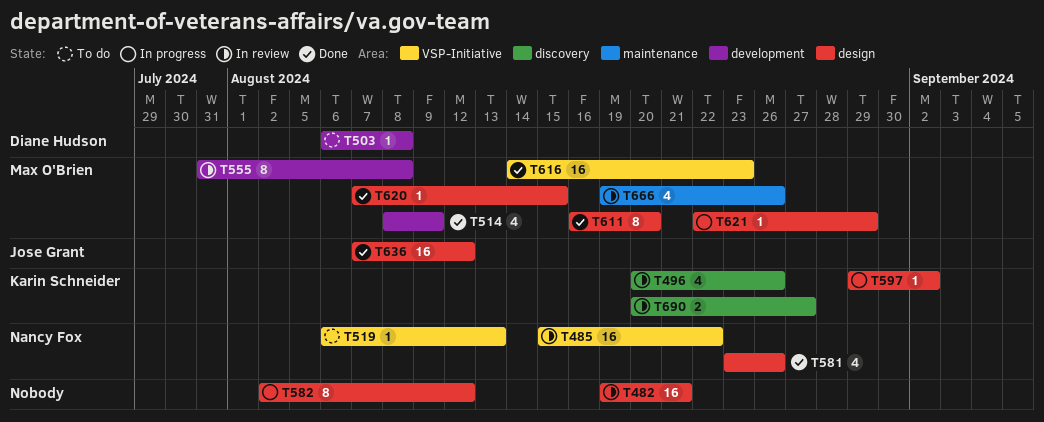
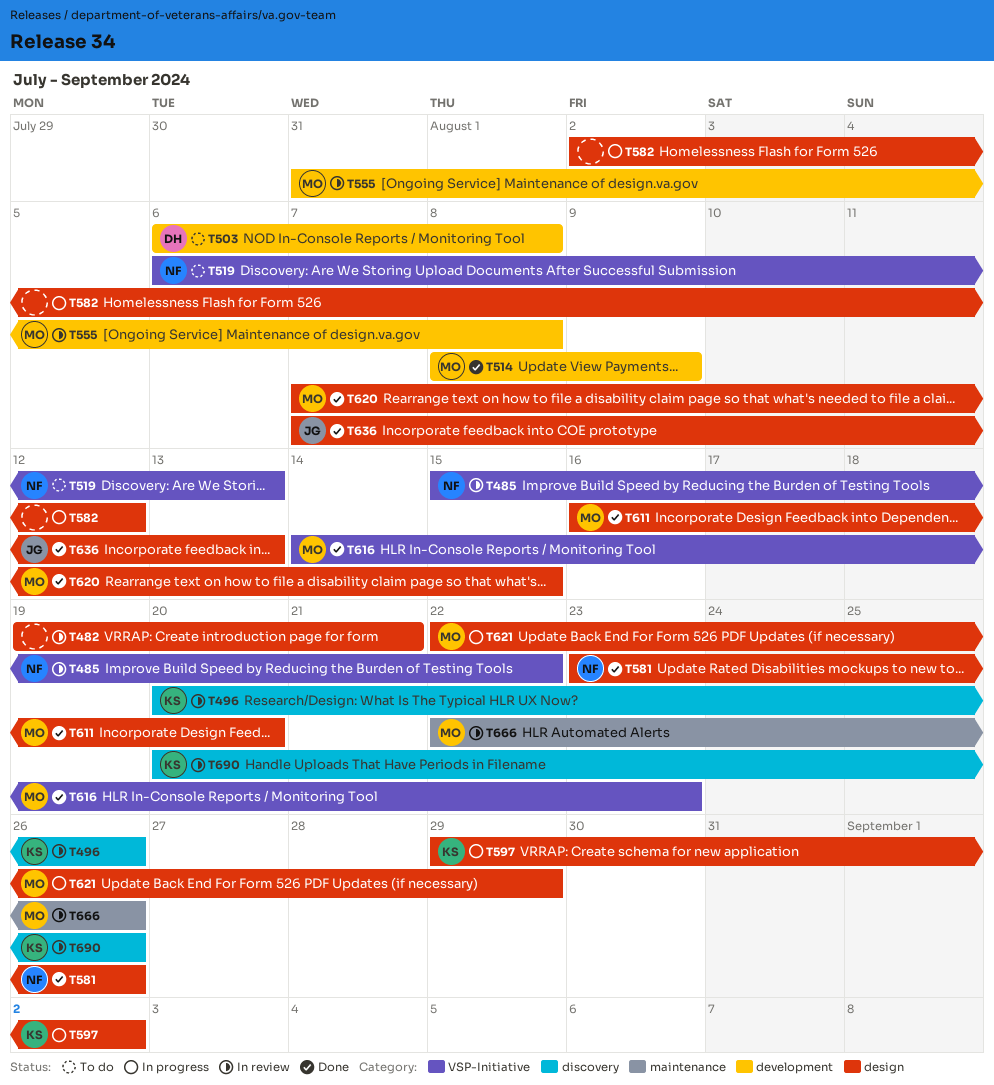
T636, due: Aug 12 -> Aug 13
T666, start: Aug 19 -> Aug 22
T690, due: Aug 27 -> Aug 26

